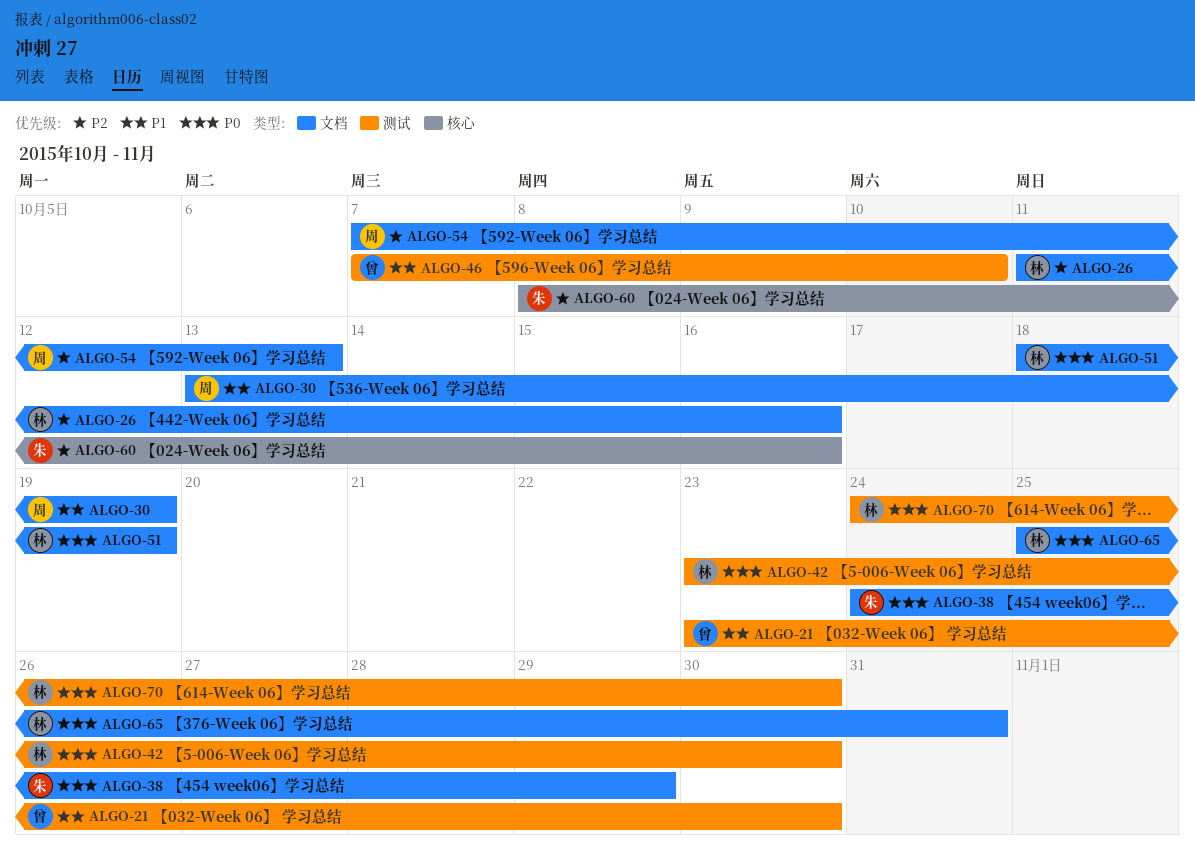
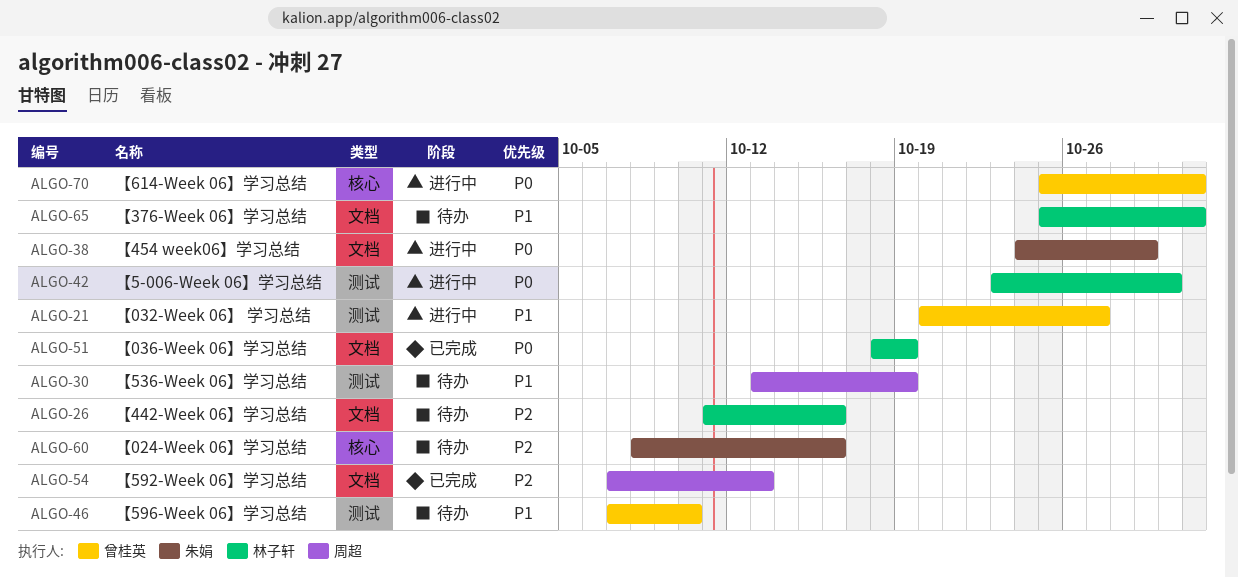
ALGO-21, start: Oct 23 -> Oct 20
ALGO-21, due: Oct 30 -> Oct 27
ALGO-30, label: 文档 -> 测试
ALGO-65, priority: P0 -> P1
ALGO-70, owner: 林子轩 -> 曾桂英
ALGO-70, label: 测试 -> 核心
ALGO-70, start: Oct 24 -> Oct 25
ALGO-70, due: Oct 30 -> Oct 31

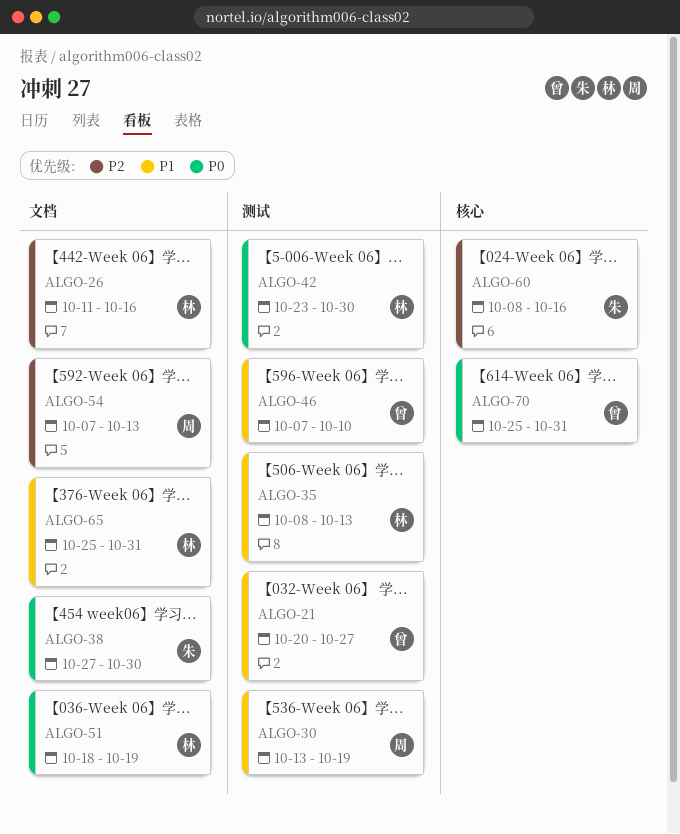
ALGO-35: none -> present
ALGO-38, start: Oct 24 -> Oct 27
ALGO-38, due: Oct 29 -> Oct 30

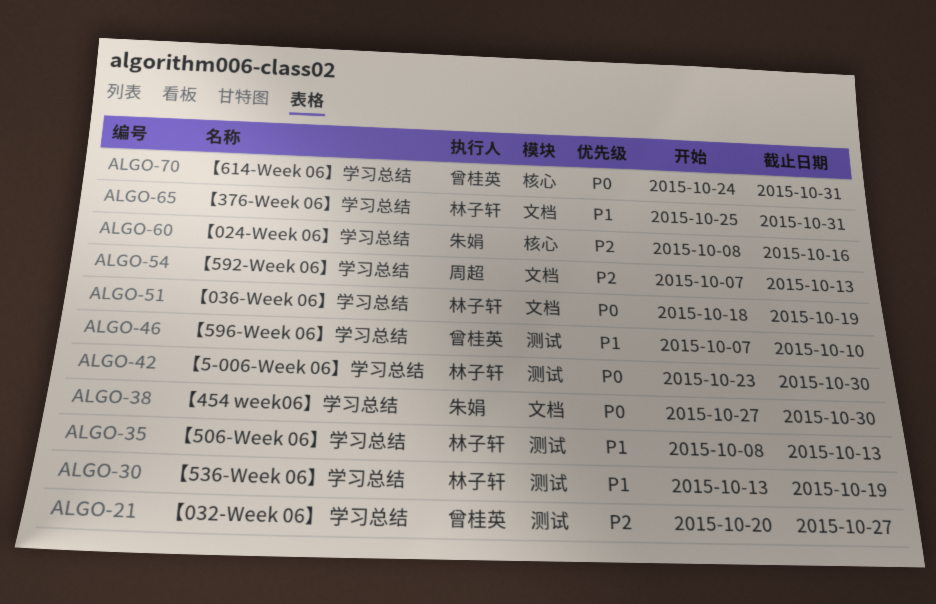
ALGO-21, priority: P1 -> P2
ALGO-26: present -> none
ALGO-30, owner: 周超 -> 林子轩
ALGO-70, start: Oct 25 -> Oct 24

